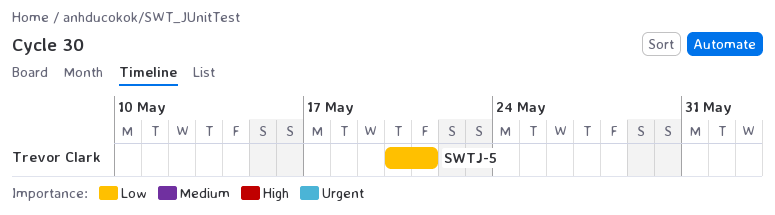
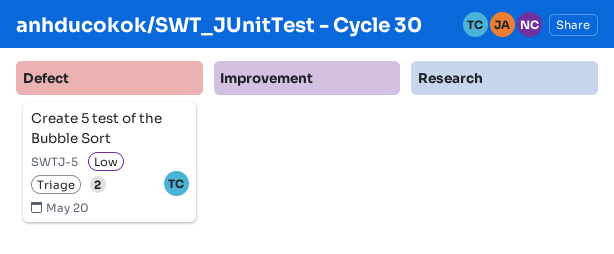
SWTJ-5, due: May 21 -> May 20

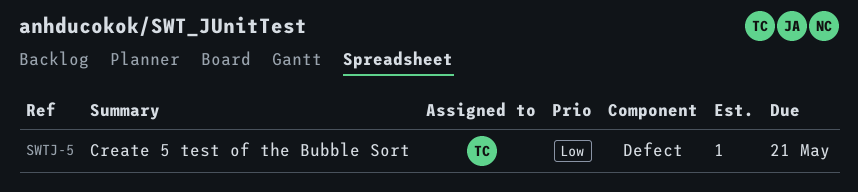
SWTJ-5, estimate: 2 -> 1
SWTJ-5, due: May 20 -> May 21

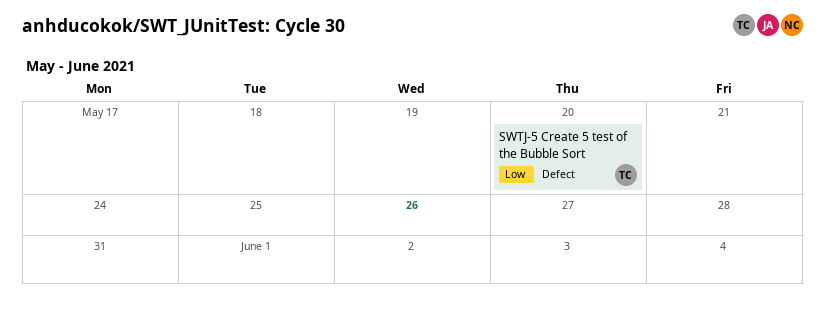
SWTJ-5, due: May 21 -> May 20

